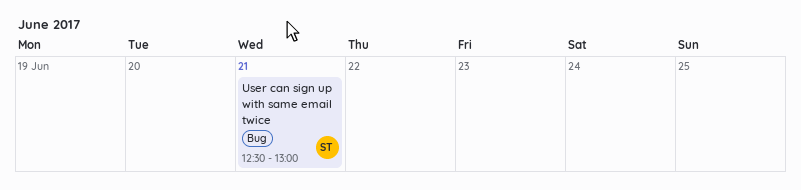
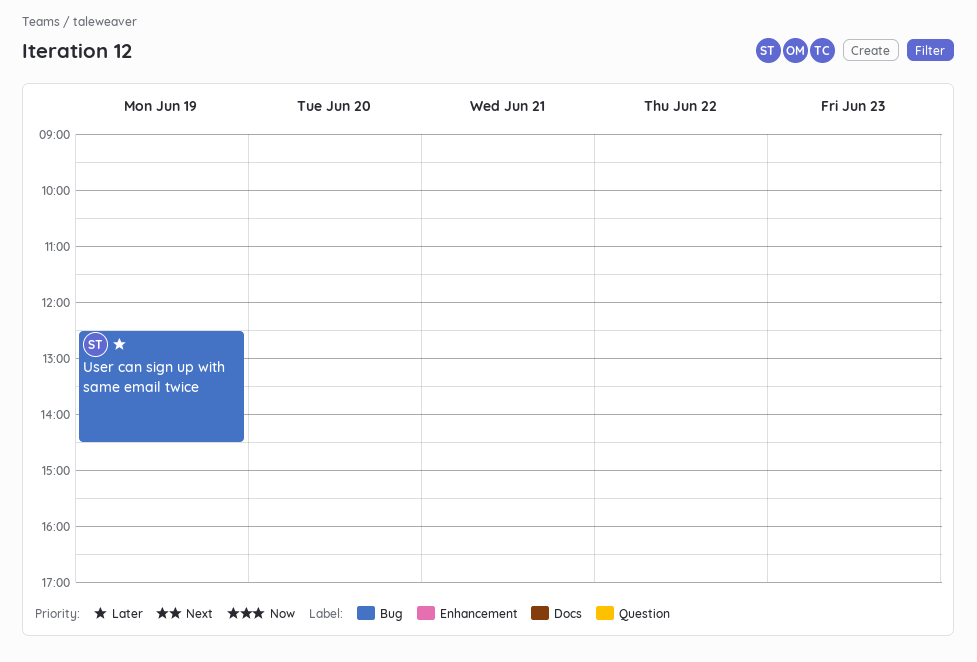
User can sign up with same email twice, day: Jun 21 -> Jun 19
User can sign up with same email twice, ends: 13:00 -> 14:30

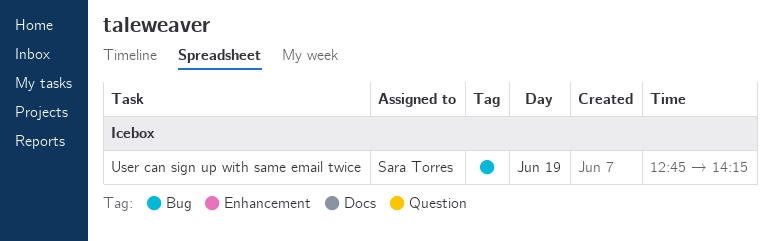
User can sign up with same email twice, begins: 12:30 -> 12:45
User can sign up with same email twice, ends: 14:30 -> 14:15

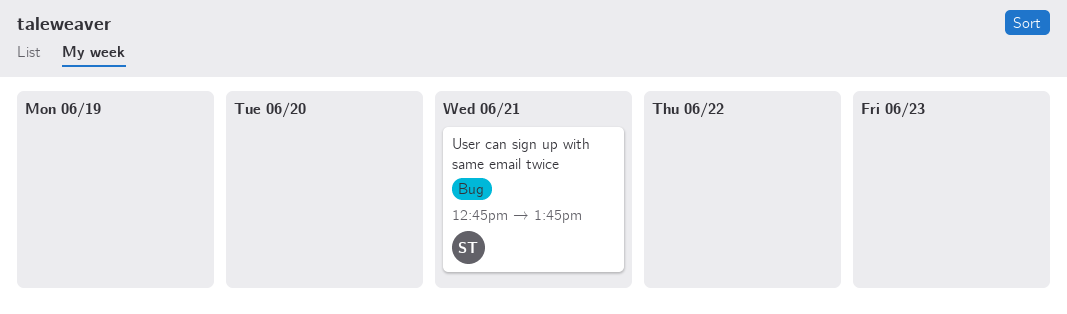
User can sign up with same email twice, day: Jun 19 -> Jun 21
User can sign up with same email twice, ends: 14:15 -> 13:45

